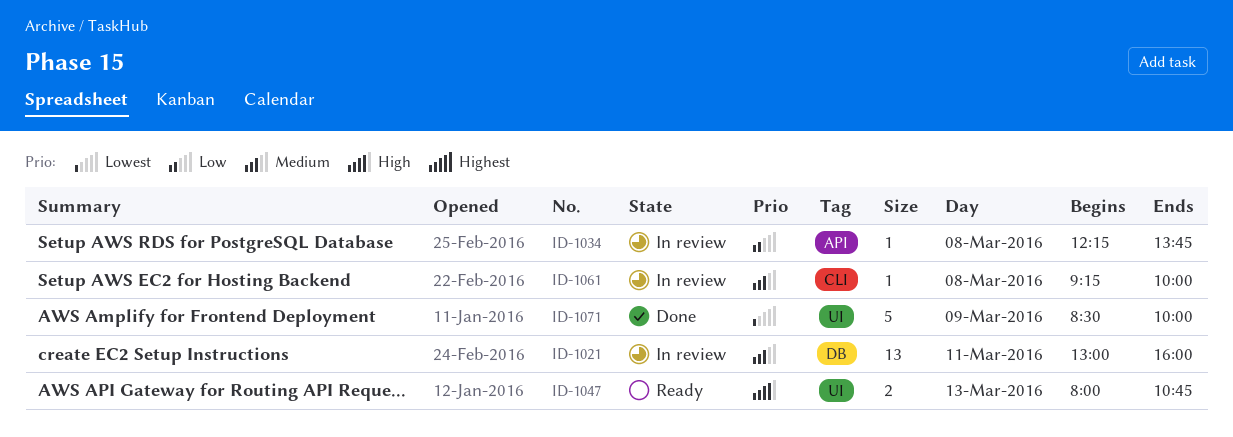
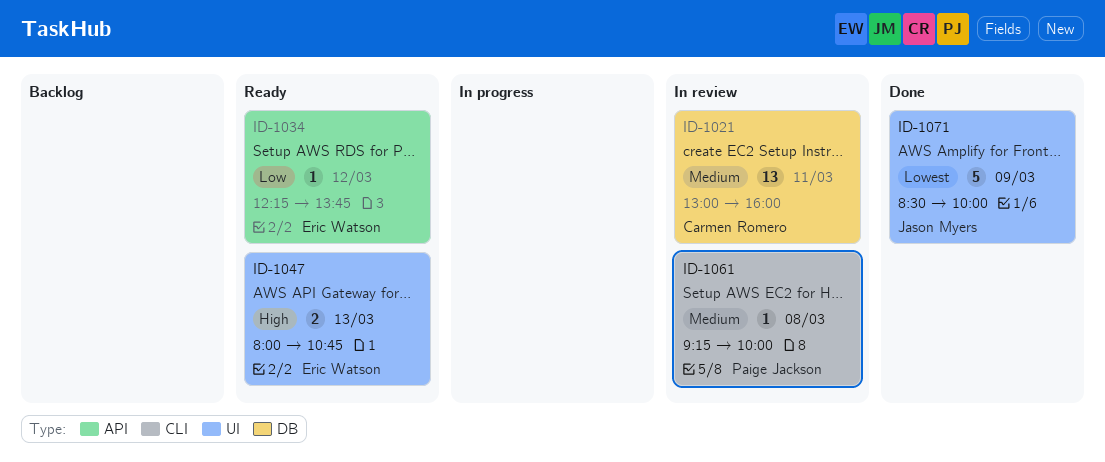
ID-1034, status: In review -> Ready
ID-1034, day: Mar 8 -> Mar 12

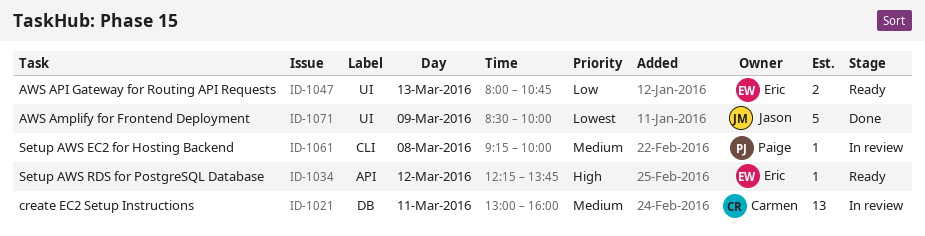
ID-1034, priority: Low -> High
ID-1047, priority: High -> Low

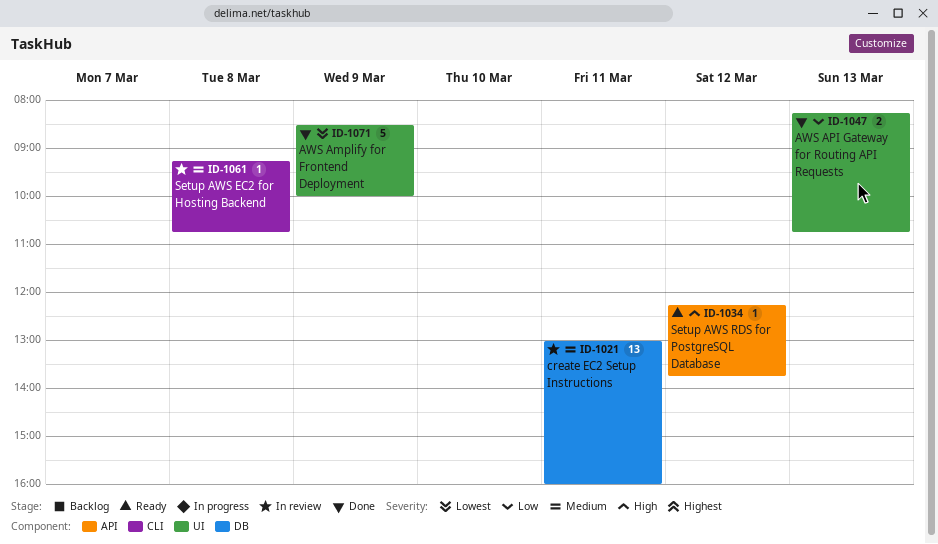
ID-1047, status: Ready -> Done
ID-1047, begins: 08:00 -> 08:15
ID-1061, ends: 10:00 -> 10:45

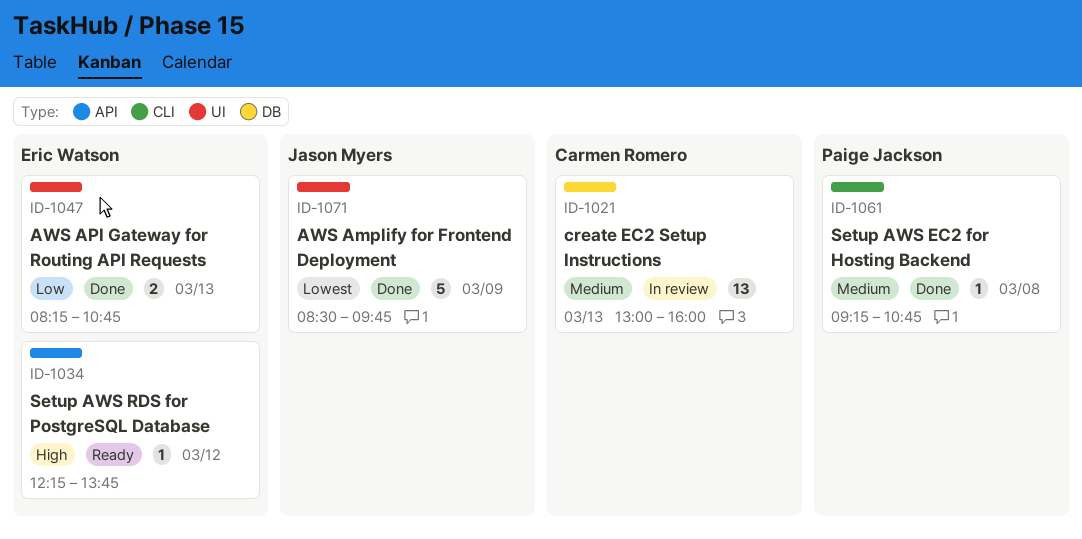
ID-1021, day: Mar 11 -> Mar 13
ID-1061, status: In review -> Done
ID-1071, ends: 10:00 -> 09:45

